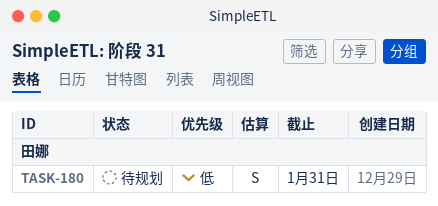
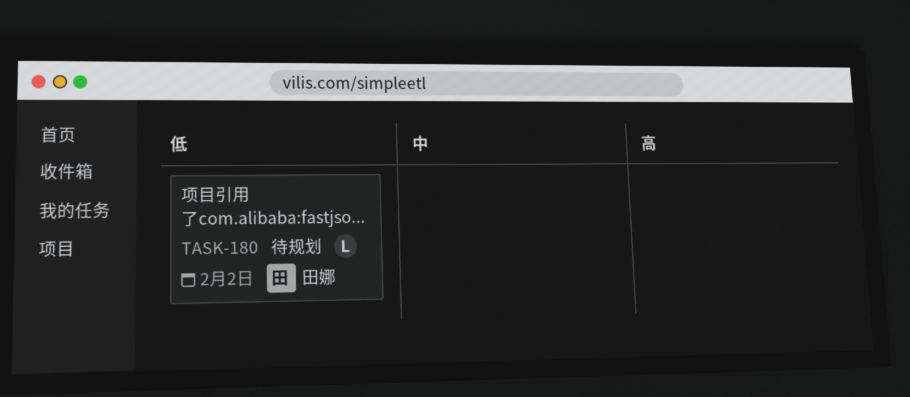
TASK-180, estimate: S -> L
TASK-180, due: Jan 31 -> Feb 2

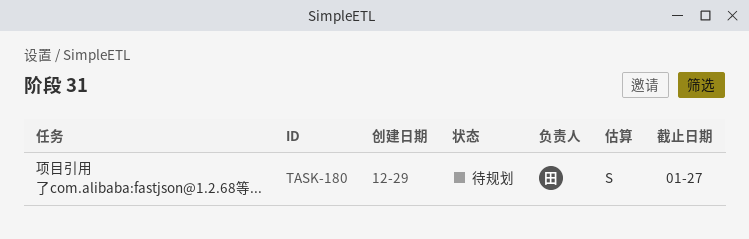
TASK-180, estimate: L -> S
TASK-180, due: Feb 2 -> Jan 27

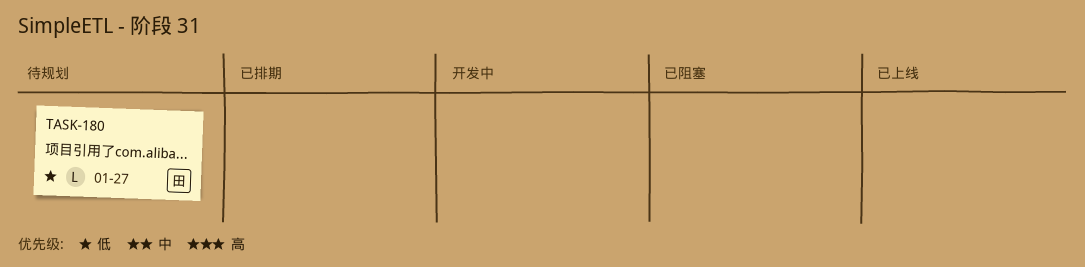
TASK-180, estimate: S -> L

